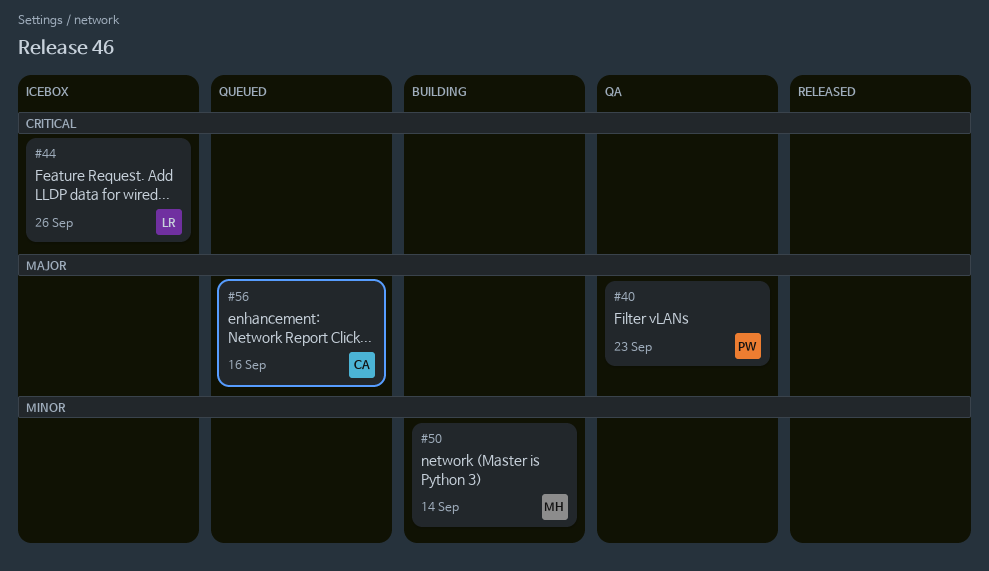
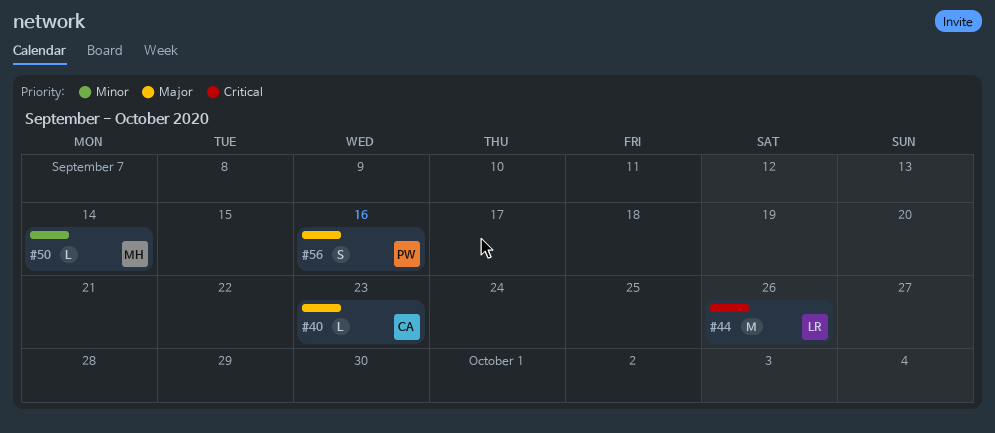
#40, owner: PW -> CA
#56, owner: CA -> PW

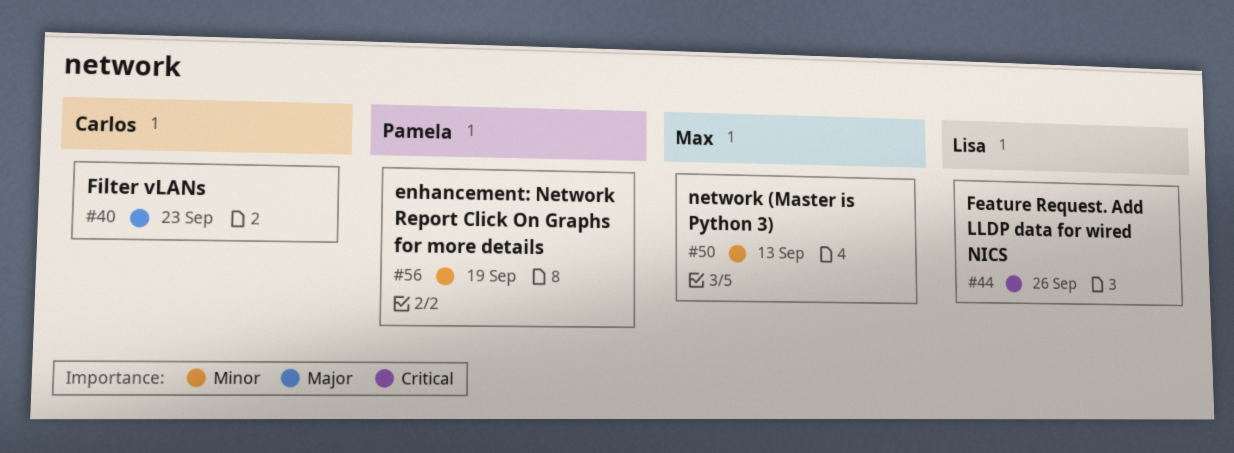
#50, due: Sep 14 -> Sep 13
#56, priority: Major -> Minor
#56, due: Sep 16 -> Sep 19

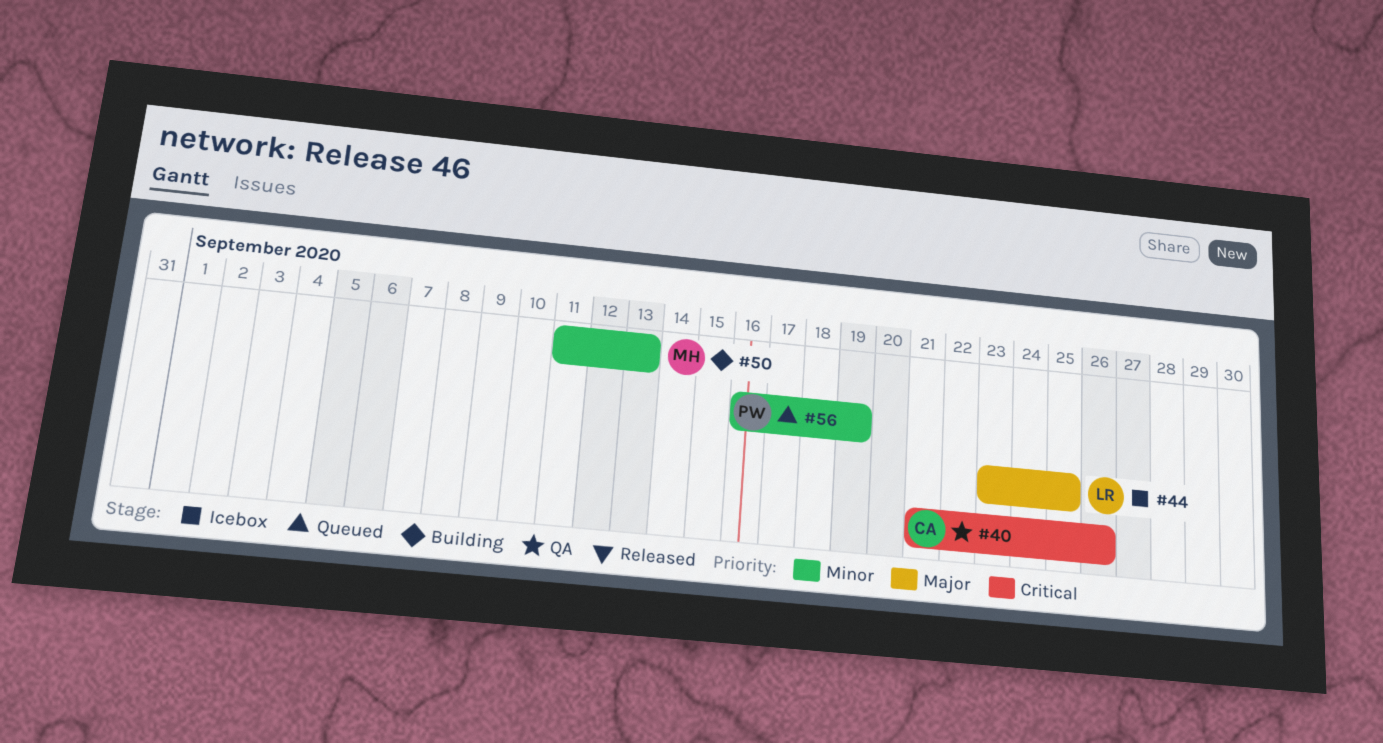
#40, priority: Major -> Critical
#40, due: Sep 23 -> Sep 26
#44, priority: Critical -> Major
#44, due: Sep 26 -> Sep 25

